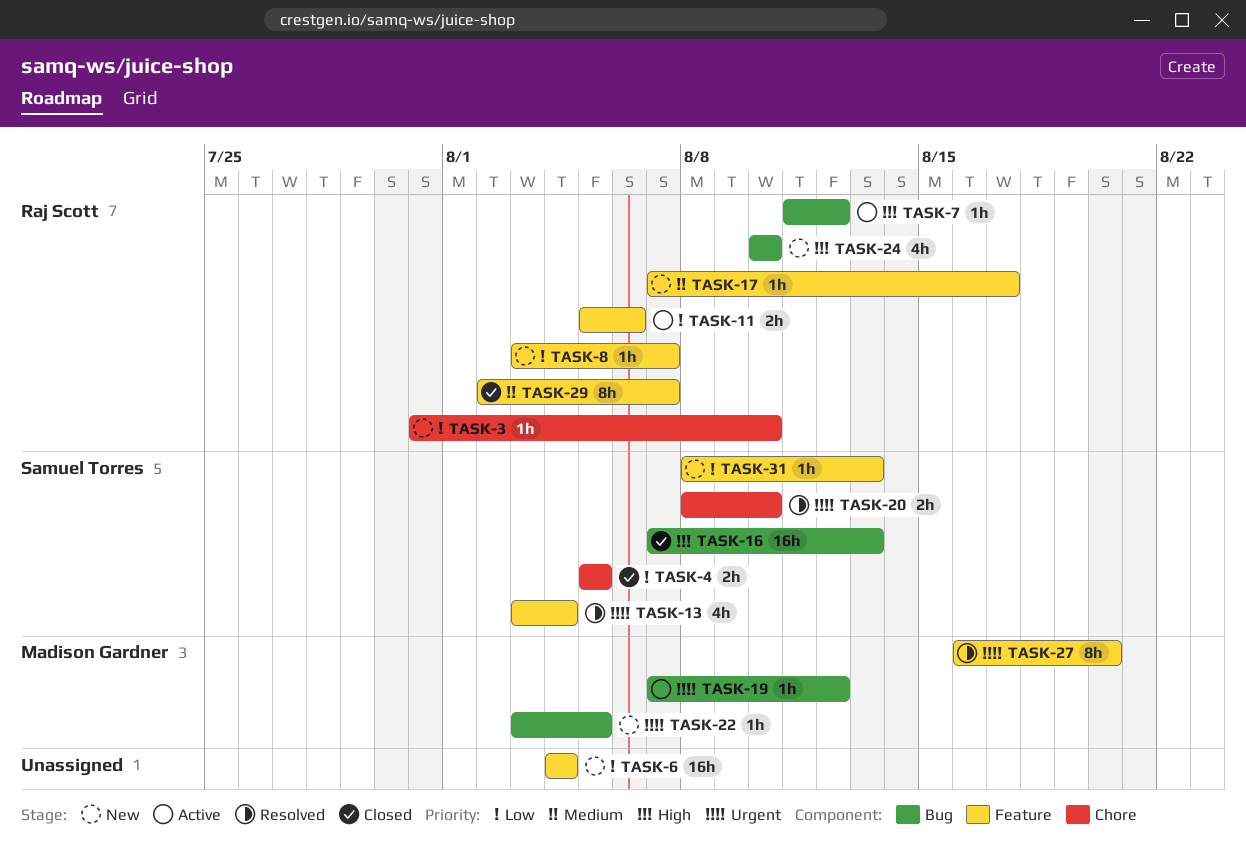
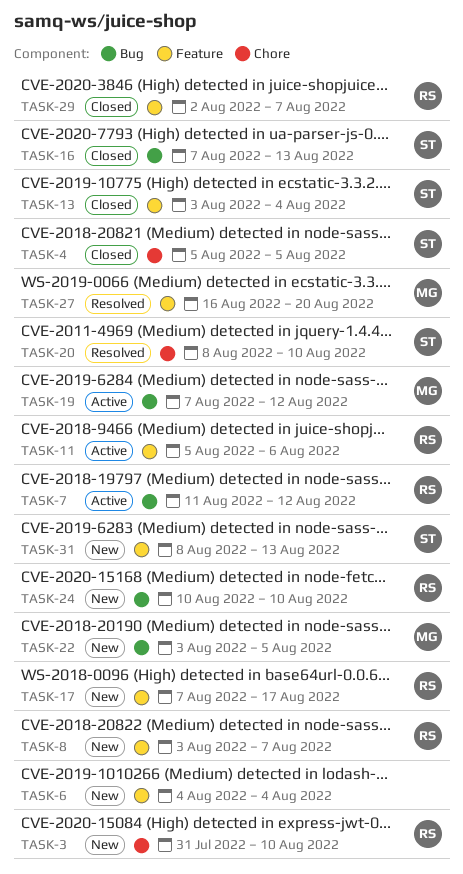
TASK-13, status: Resolved -> Closed

